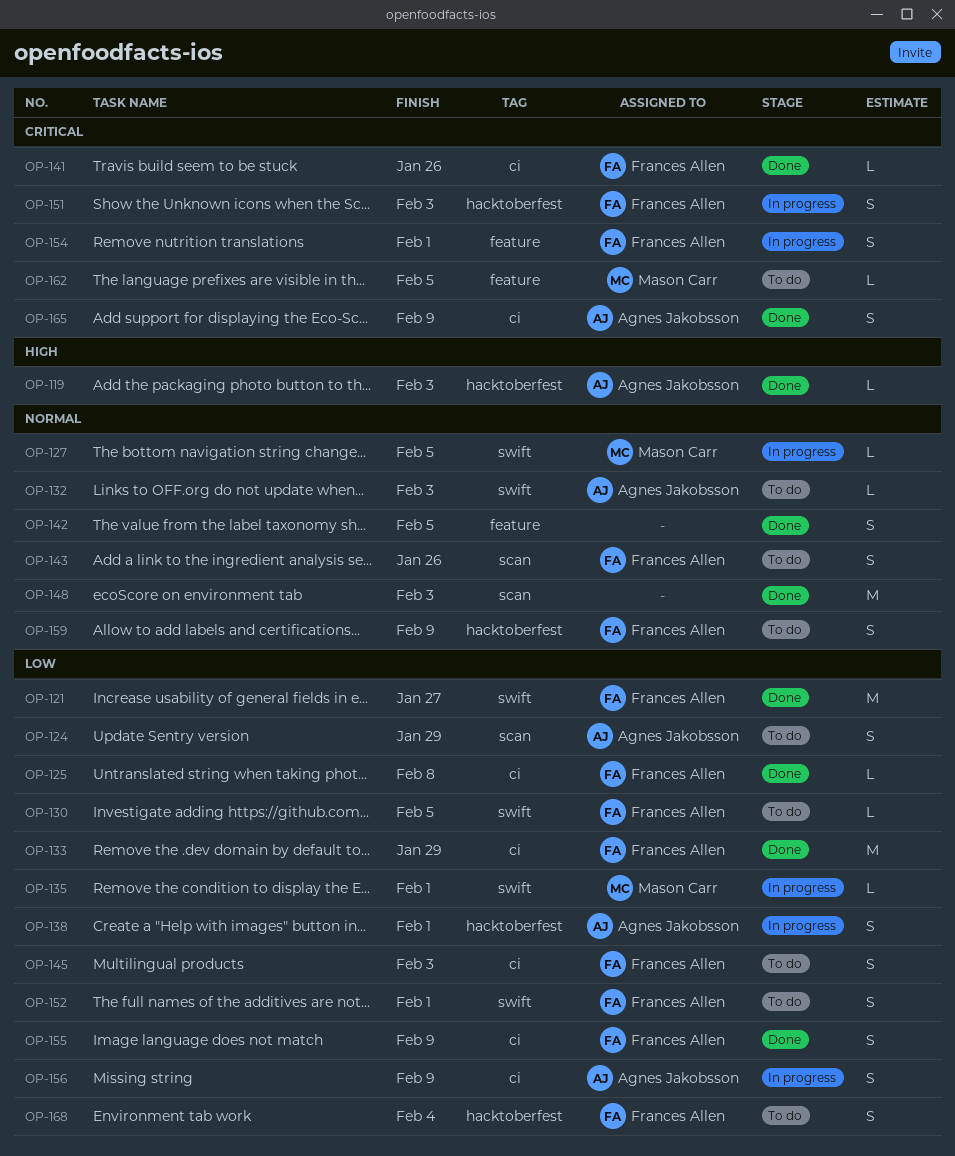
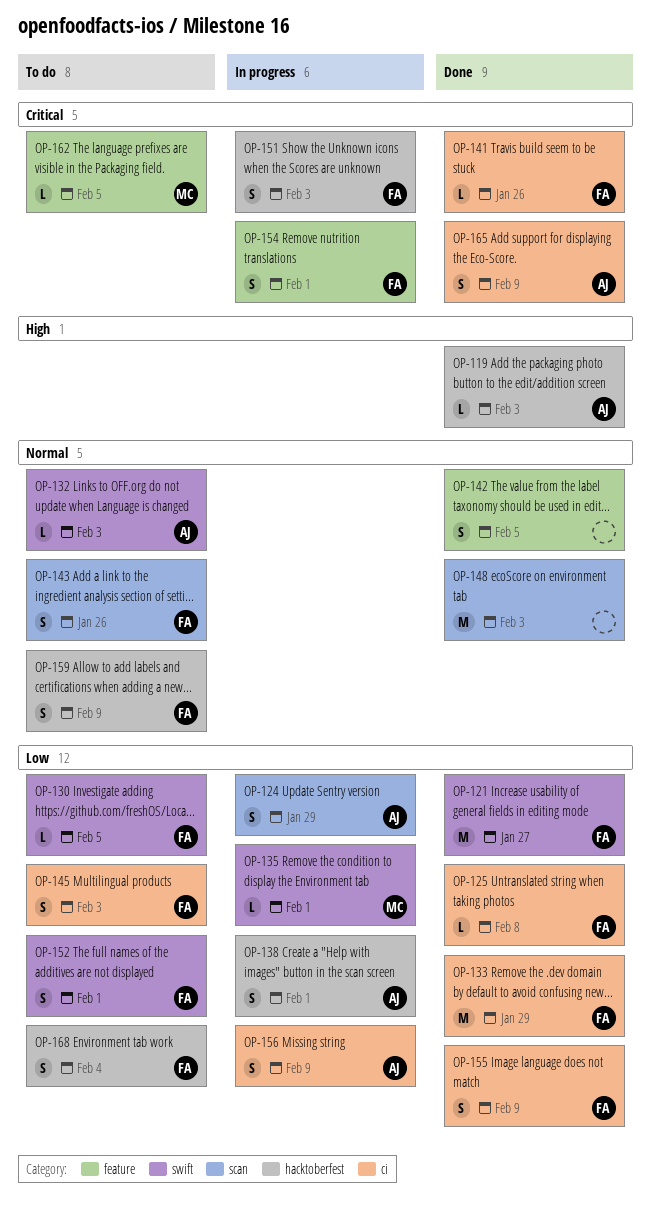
OP-124, status: To do -> In progress
OP-127: present -> none

